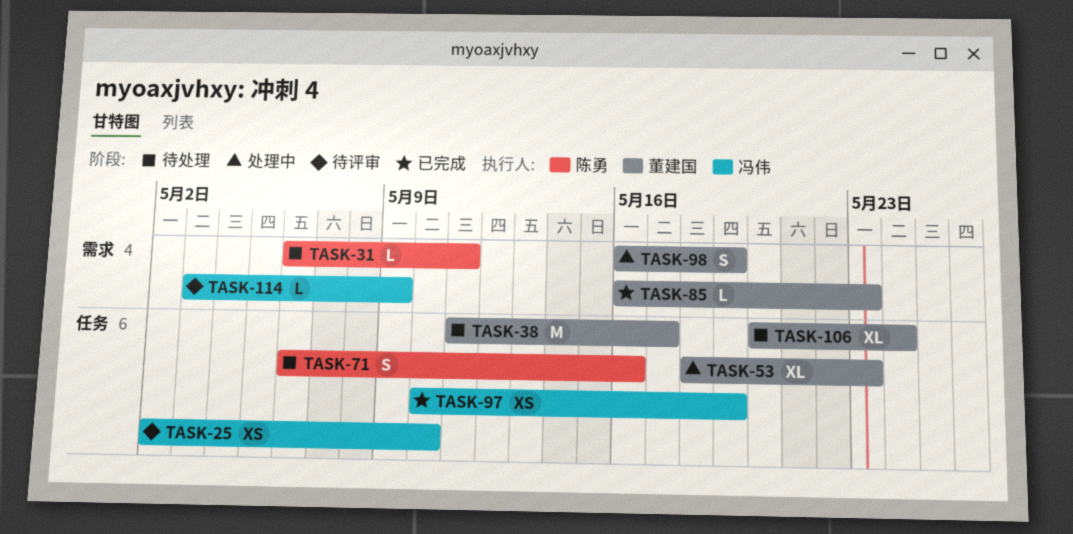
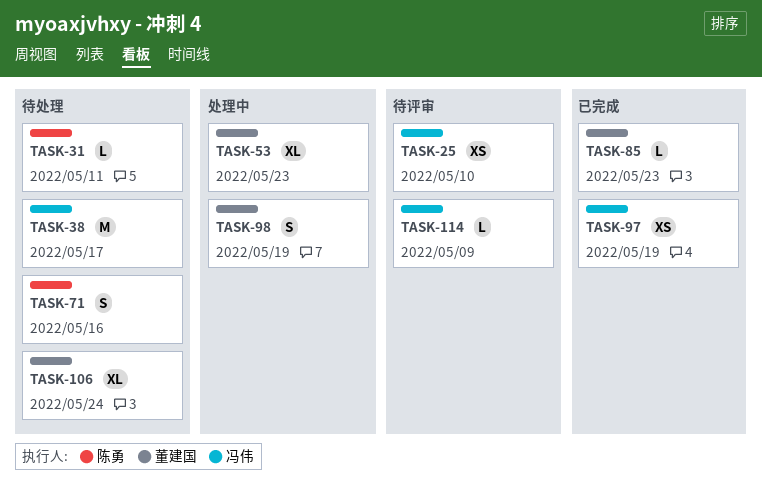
TASK-38, owner: 董建国 -> 冯伟

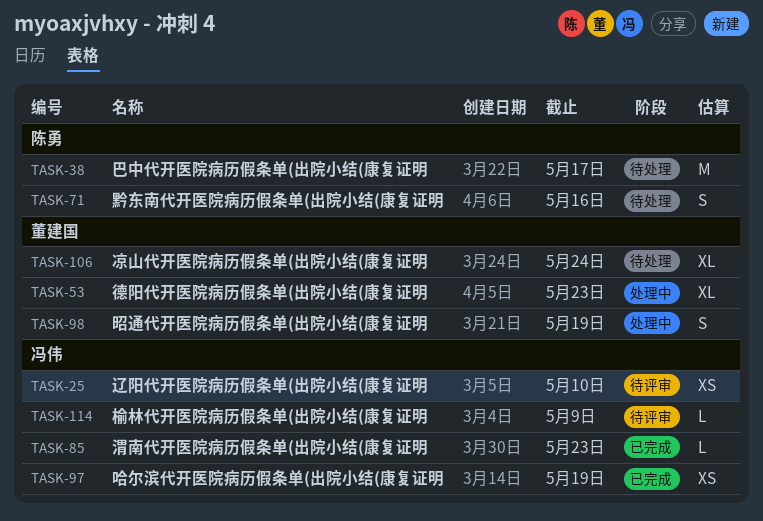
TASK-31: present -> none
TASK-38, owner: 冯伟 -> 陈勇
TASK-85, owner: 董建国 -> 冯伟

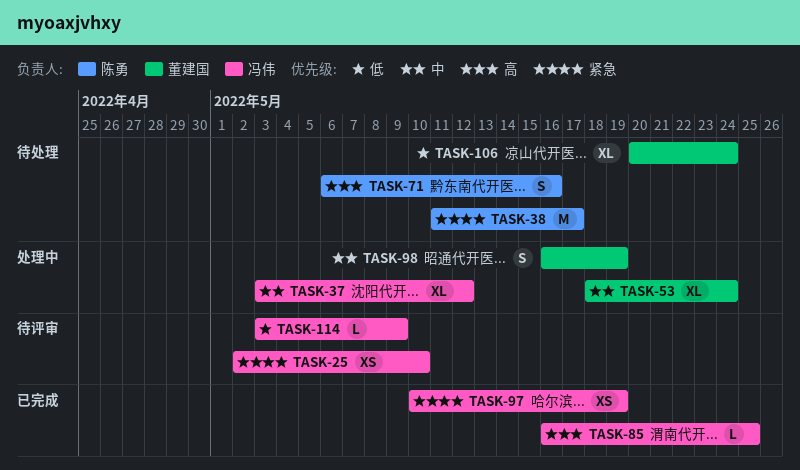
TASK-37: none -> present
TASK-53, due: May 23 -> May 24
TASK-85, due: May 23 -> May 25

